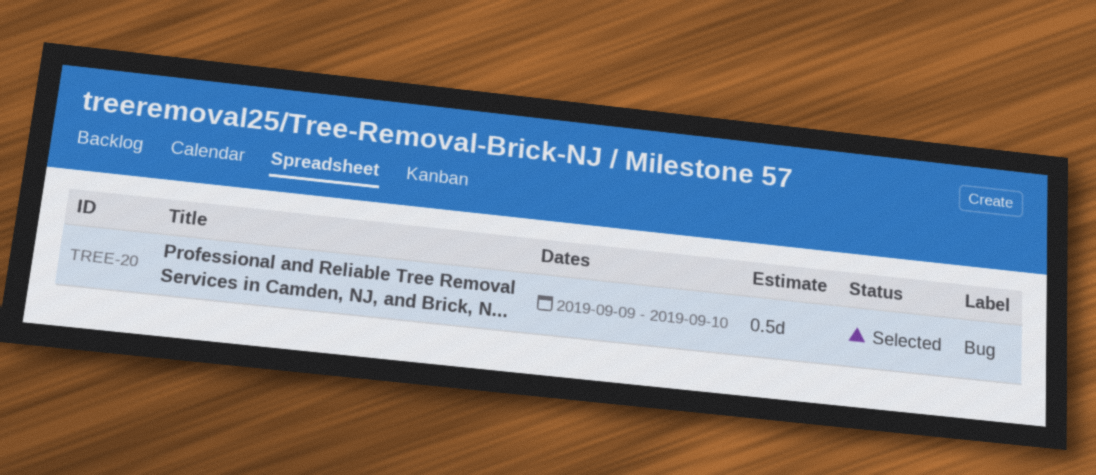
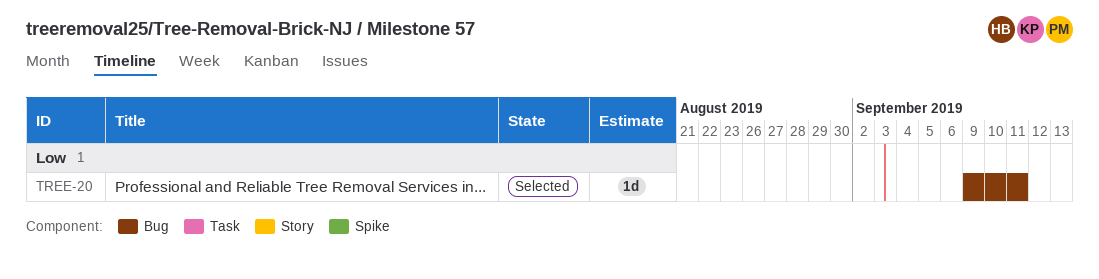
TREE-20, estimate: 0.5d -> 1d
TREE-20, due: Sep 10 -> Sep 11

